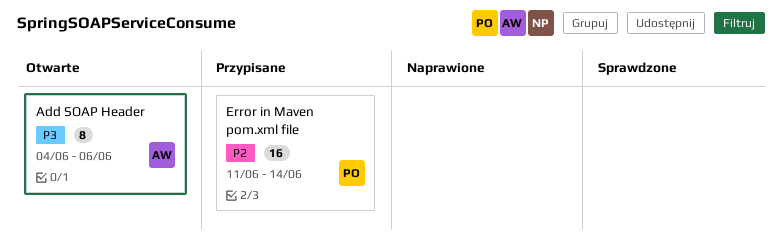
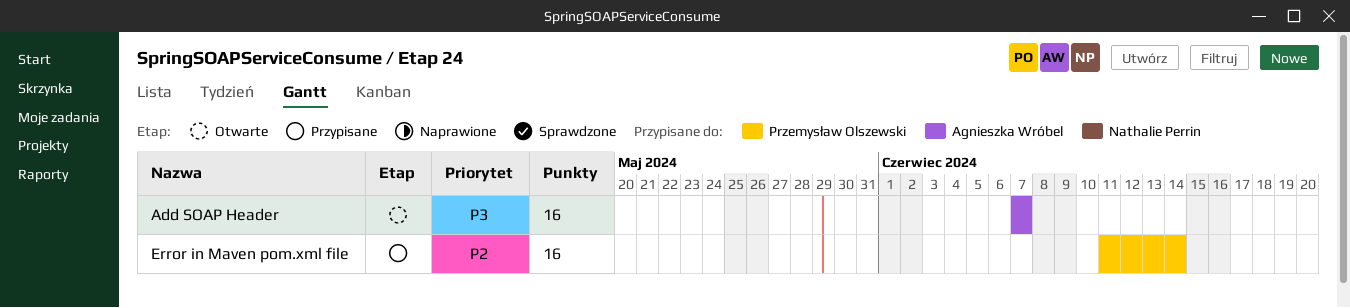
Add SOAP Header, estimate: 8 -> 16
Add SOAP Header, start: Jun 4 -> Jun 7
Add SOAP Header, due: Jun 6 -> Jun 7

